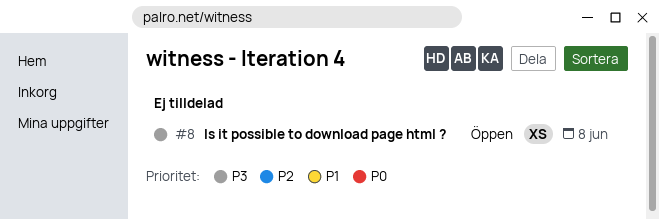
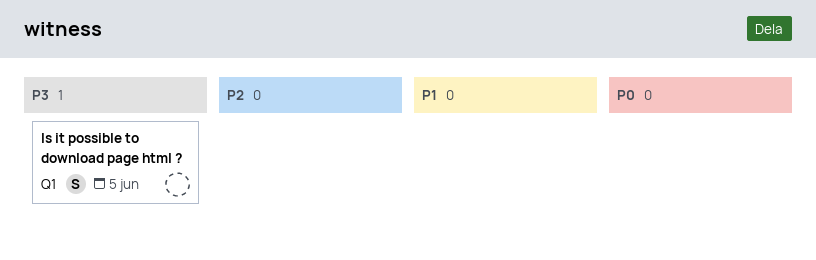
Is it possible to download page html ?, estimate: XS -> S
Is it possible to download page html ?, due: Jun 8 -> Jun 5

